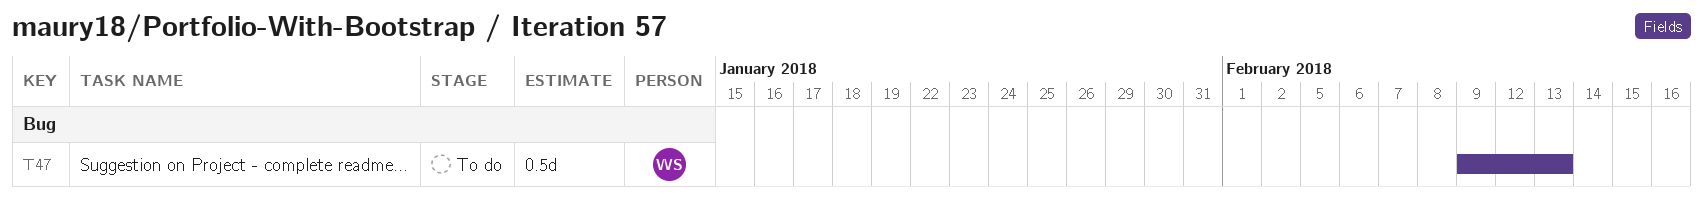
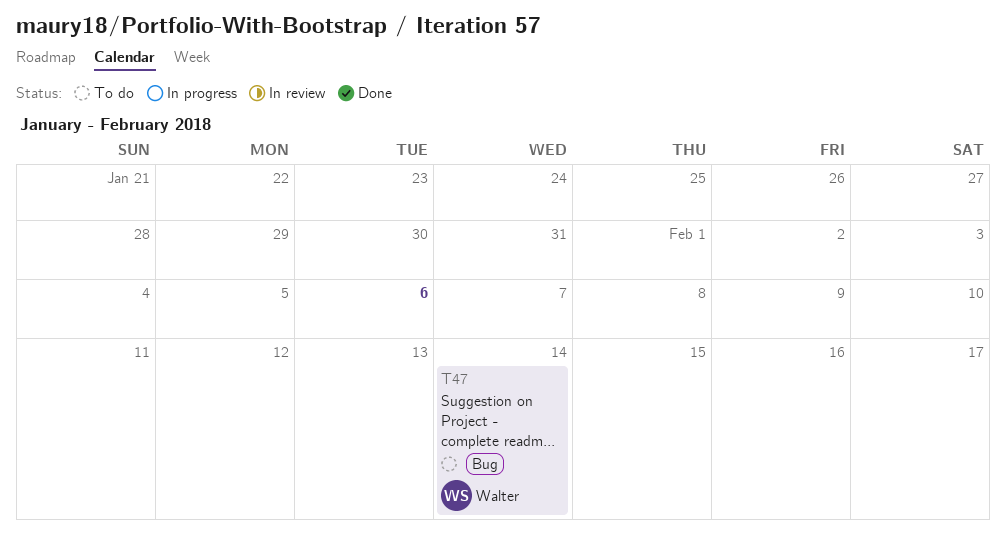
T47, due: Feb 13 -> Feb 14

